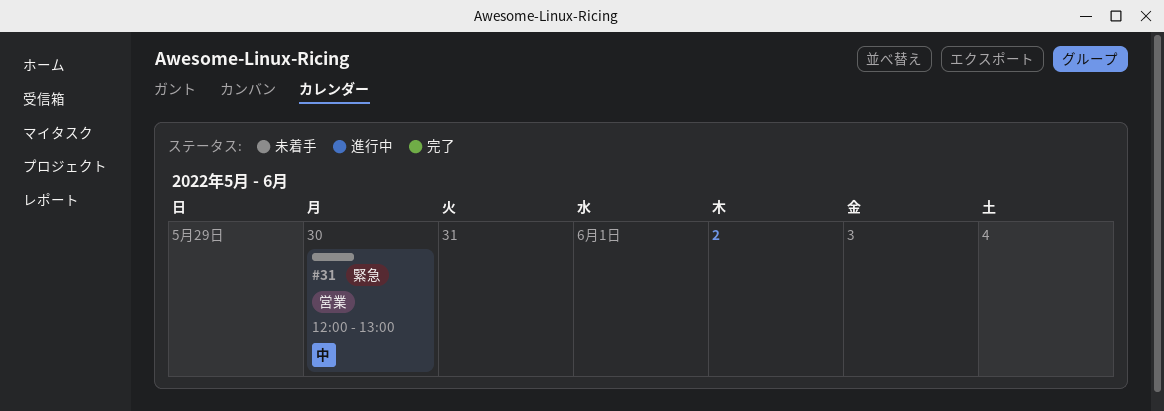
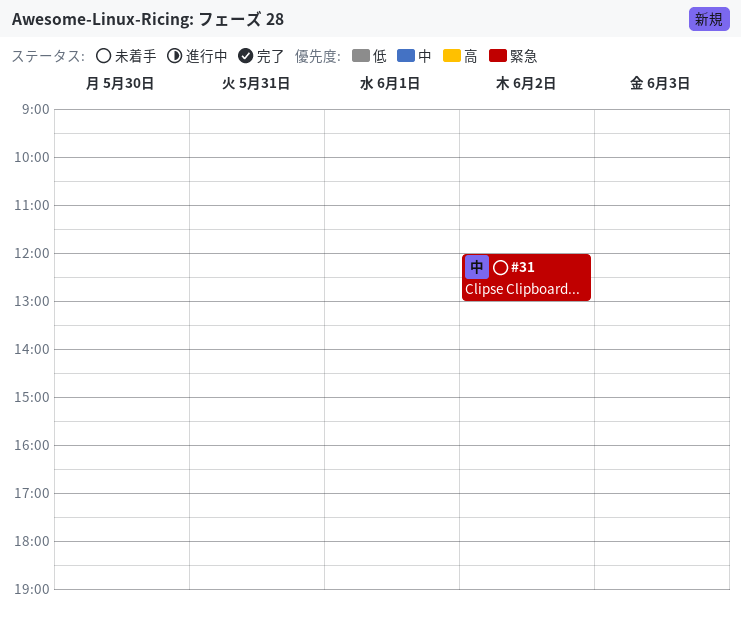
#31, day: May 30 -> Jun 2

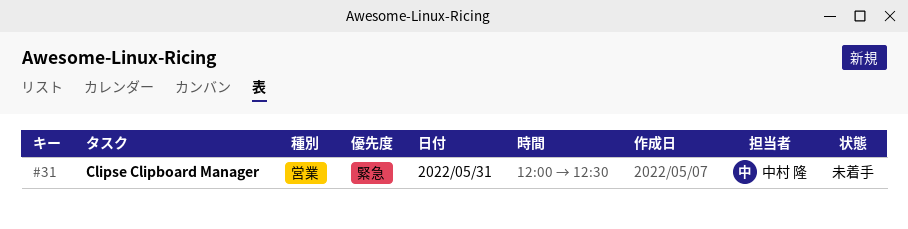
#31, day: Jun 2 -> May 31
#31, ends: 13:00 -> 12:30

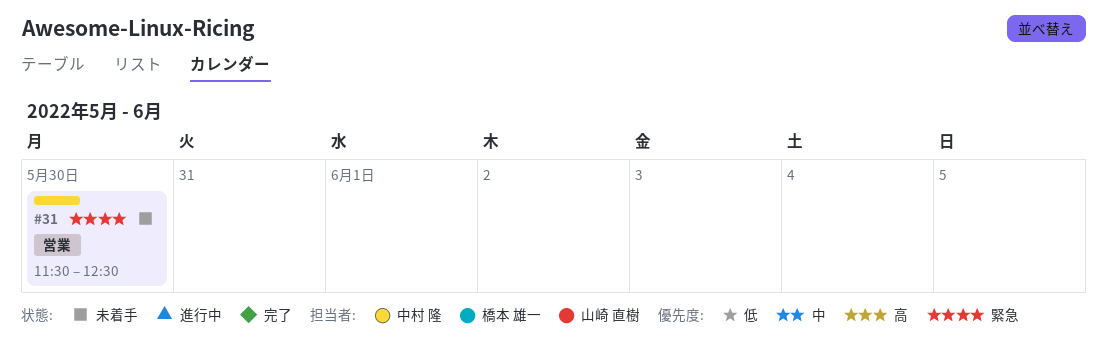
#31, day: May 31 -> May 30
#31, begins: 12:00 -> 11:30

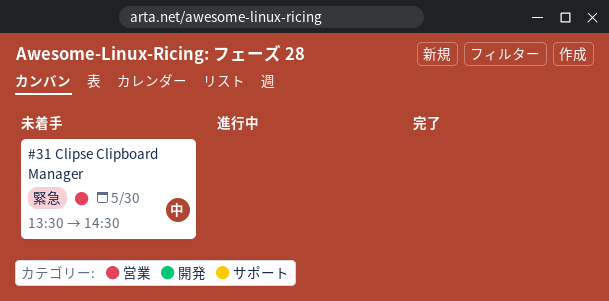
#31, begins: 11:30 -> 13:30
#31, ends: 12:30 -> 14:30

